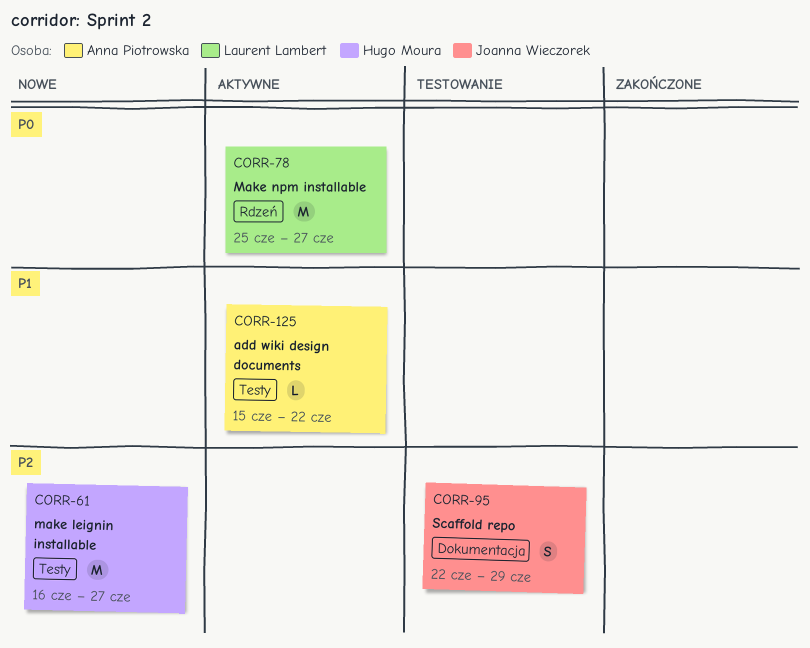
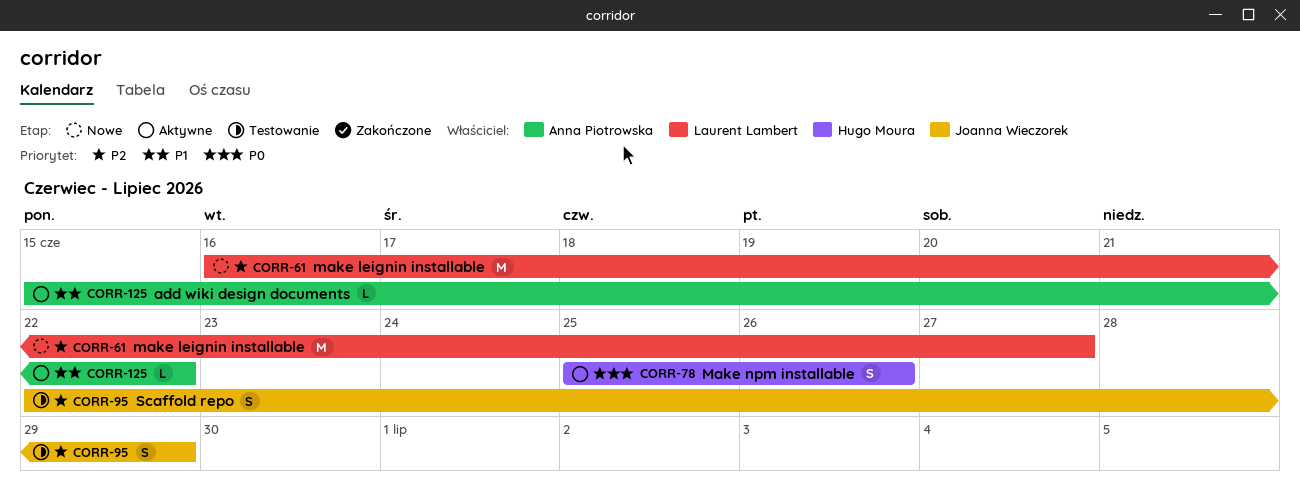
CORR-61, owner: Hugo Moura -> Laurent Lambert
CORR-78, owner: Laurent Lambert -> Hugo Moura
CORR-78, estimate: M -> S
CORR-78, due: Jun 27 -> Jun 26

